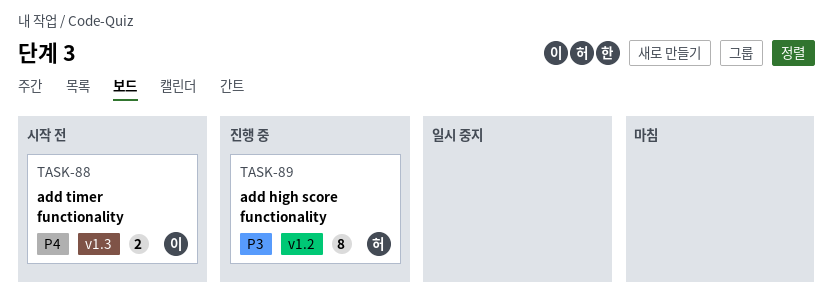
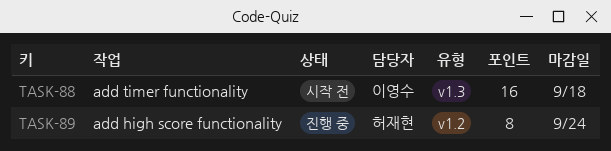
TASK-88, estimate: 2 -> 16

